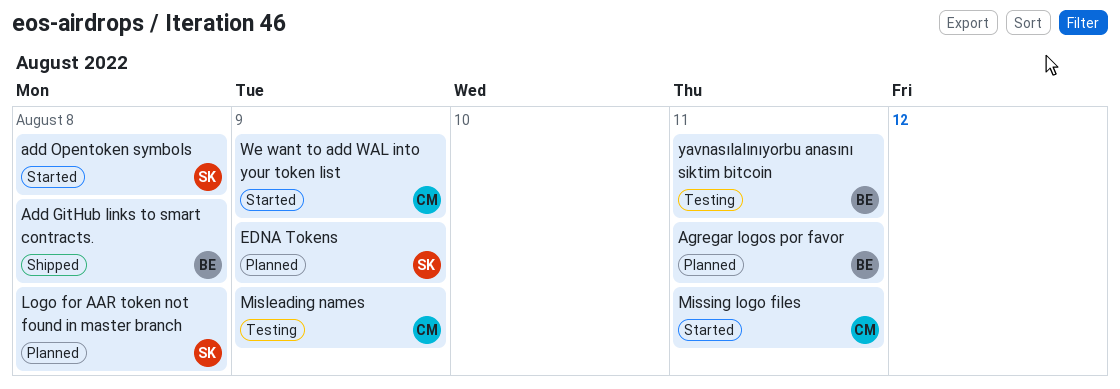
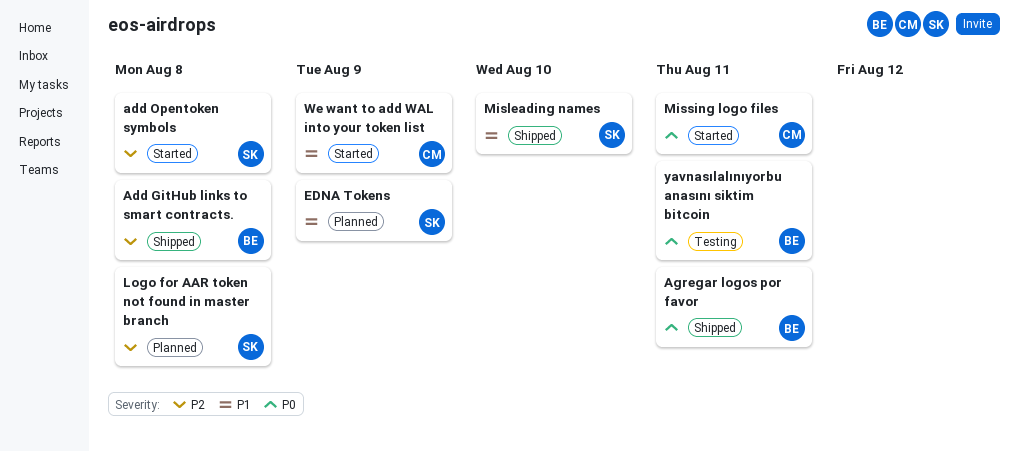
Agregar logos por favor, status: Planned -> Shipped
Misleading names, status: Testing -> Shipped
Misleading names, owner: CM -> SK
Misleading names, due: Aug 9 -> Aug 10

